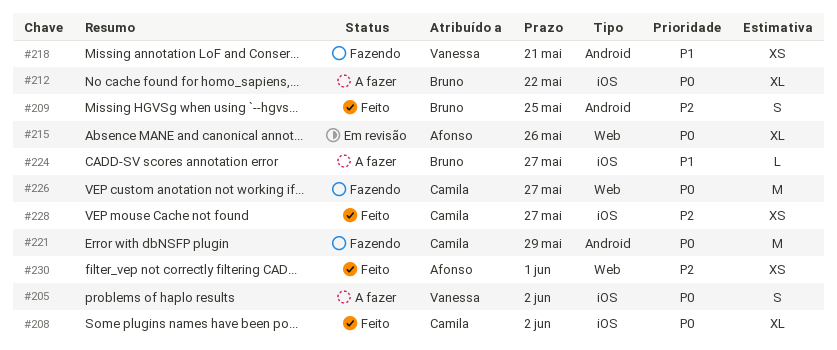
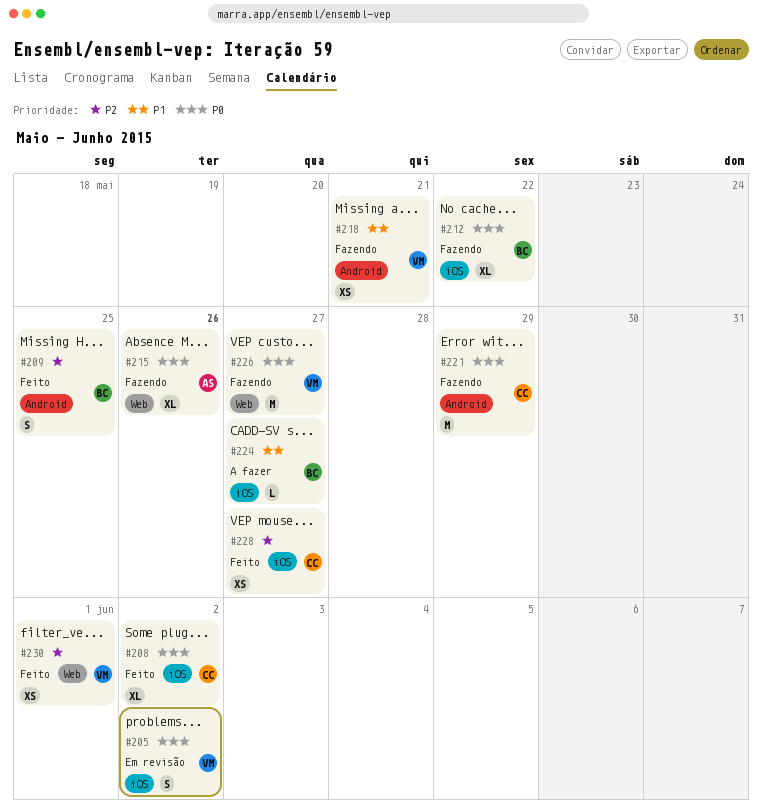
#205, status: A fazer -> Em revisão
#212, status: A fazer -> Fazendo
#215, status: Em revisão -> Fazendo
#226, owner: Camila -> Vanessa
#230, owner: Afonso -> Vanessa

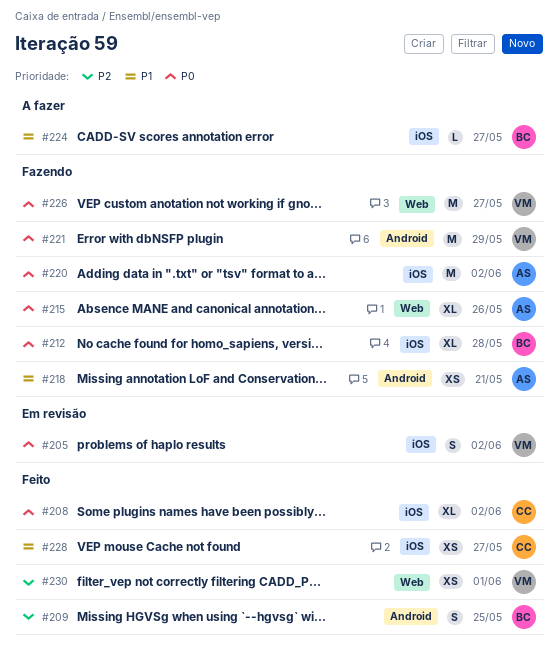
#212, due: May 22 -> May 28
#218, owner: VM -> AS
#220: none -> present
#221, owner: CC -> VM
#228, priority: P2 -> P1

